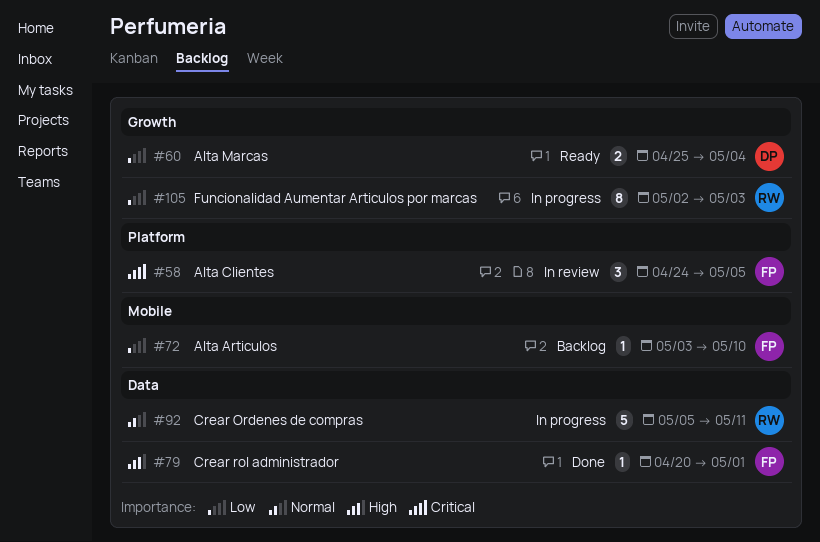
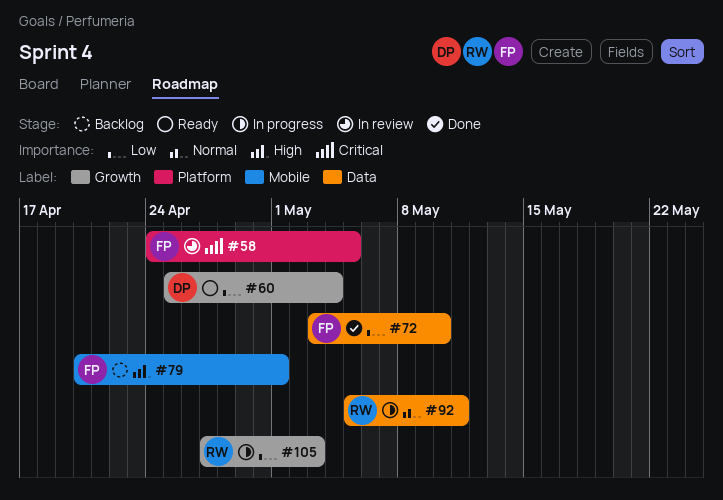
#72, status: Backlog -> Done
#72, label: Mobile -> Data
#79, status: Done -> Backlog
#79, label: Data -> Mobile
#105, start: May 2 -> Apr 27

